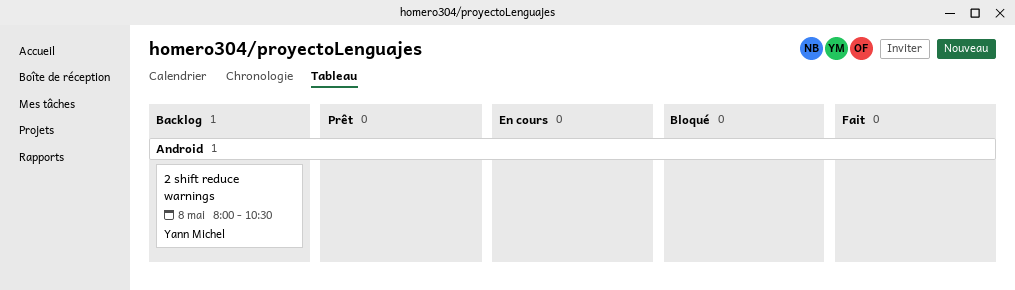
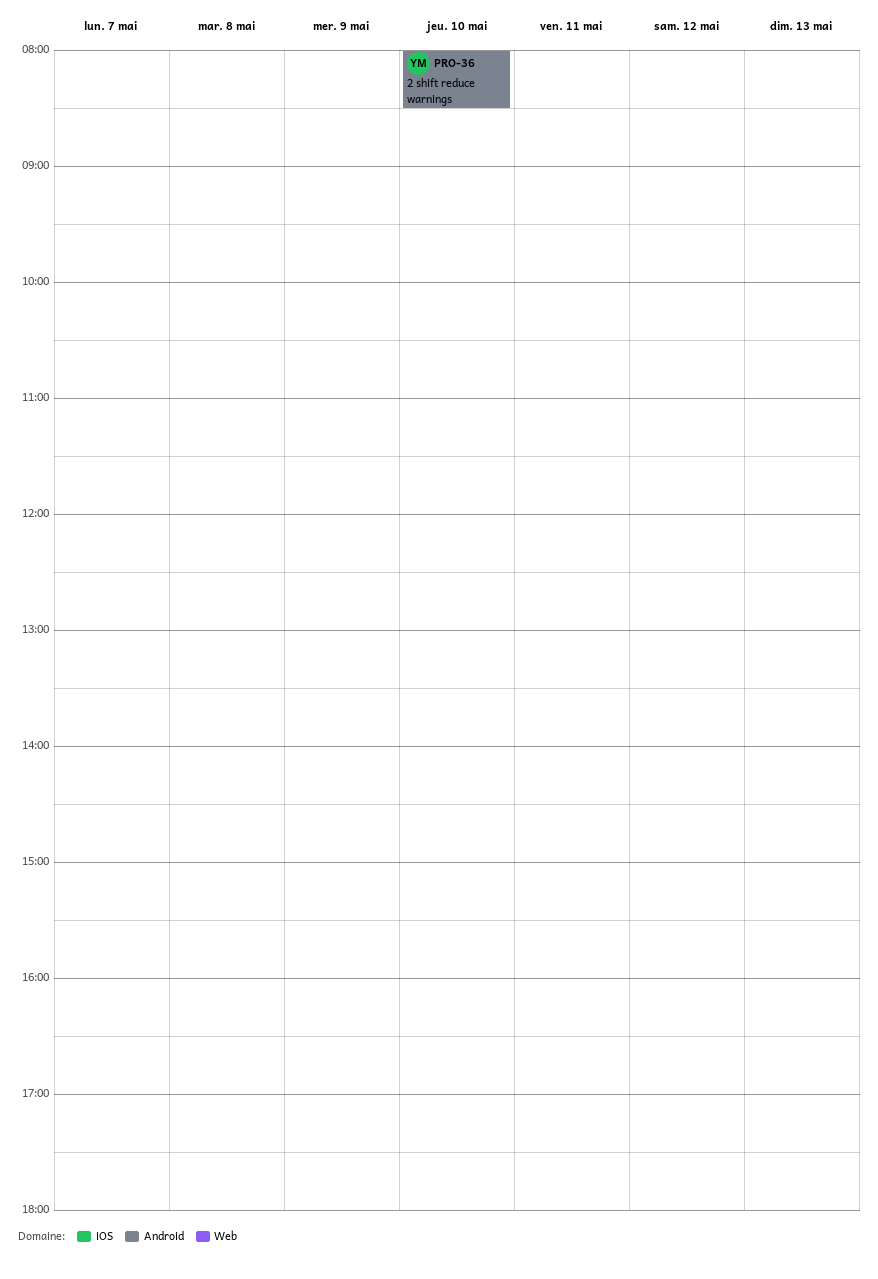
2 shift reduce warnings, day: May 8 -> May 10
2 shift reduce warnings, ends: 10:30 -> 08:30

